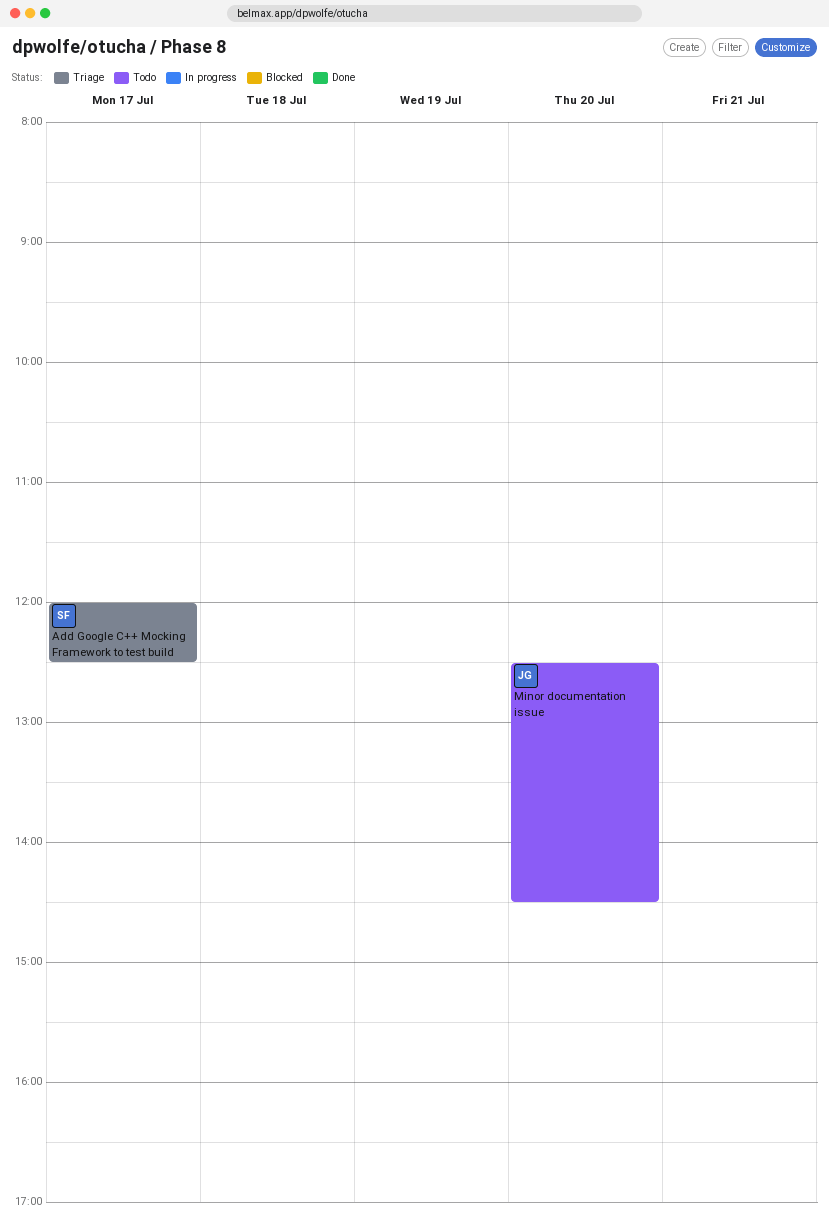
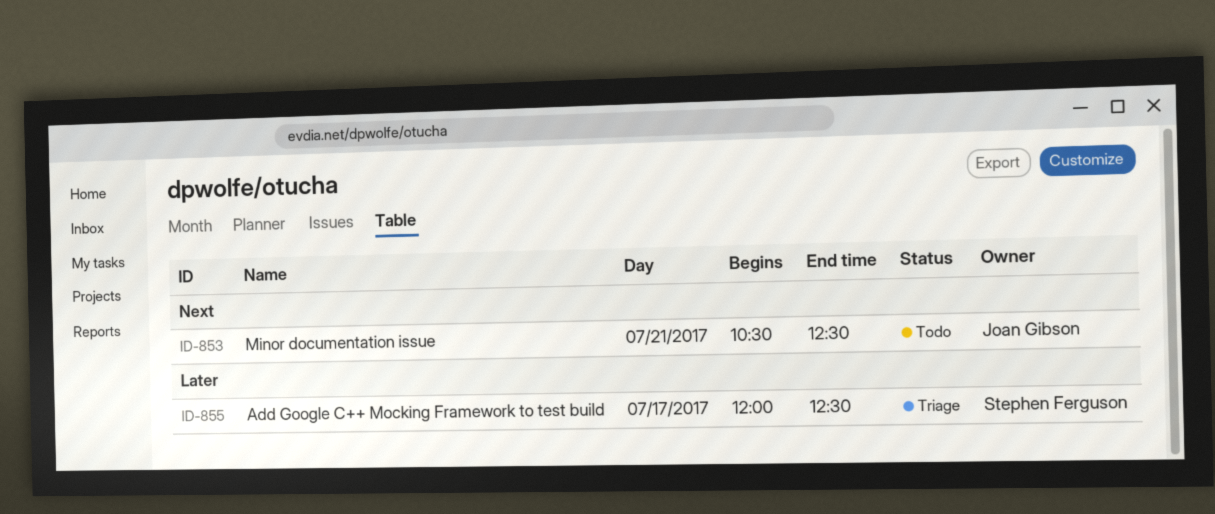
Minor documentation issue, day: Jul 20 -> Jul 21
Minor documentation issue, begins: 12:30 -> 10:30
Minor documentation issue, ends: 14:30 -> 12:30

